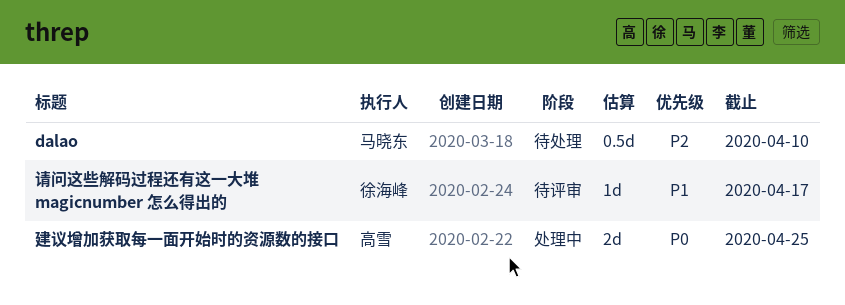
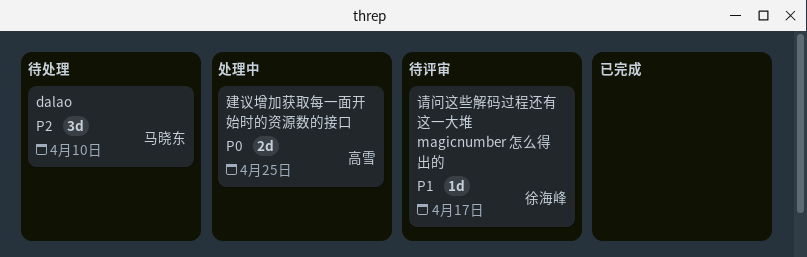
dalao, estimate: 0.5d -> 3d

